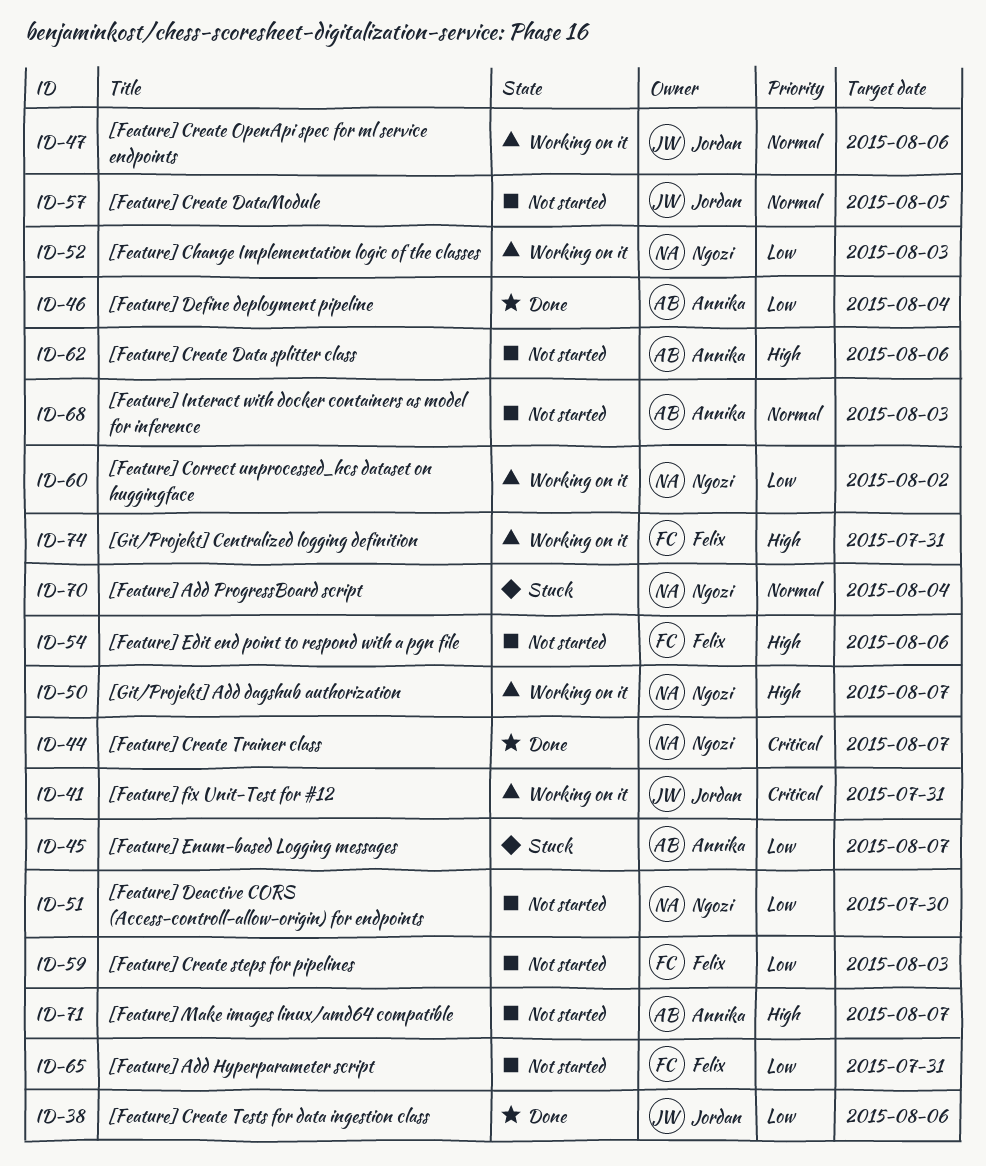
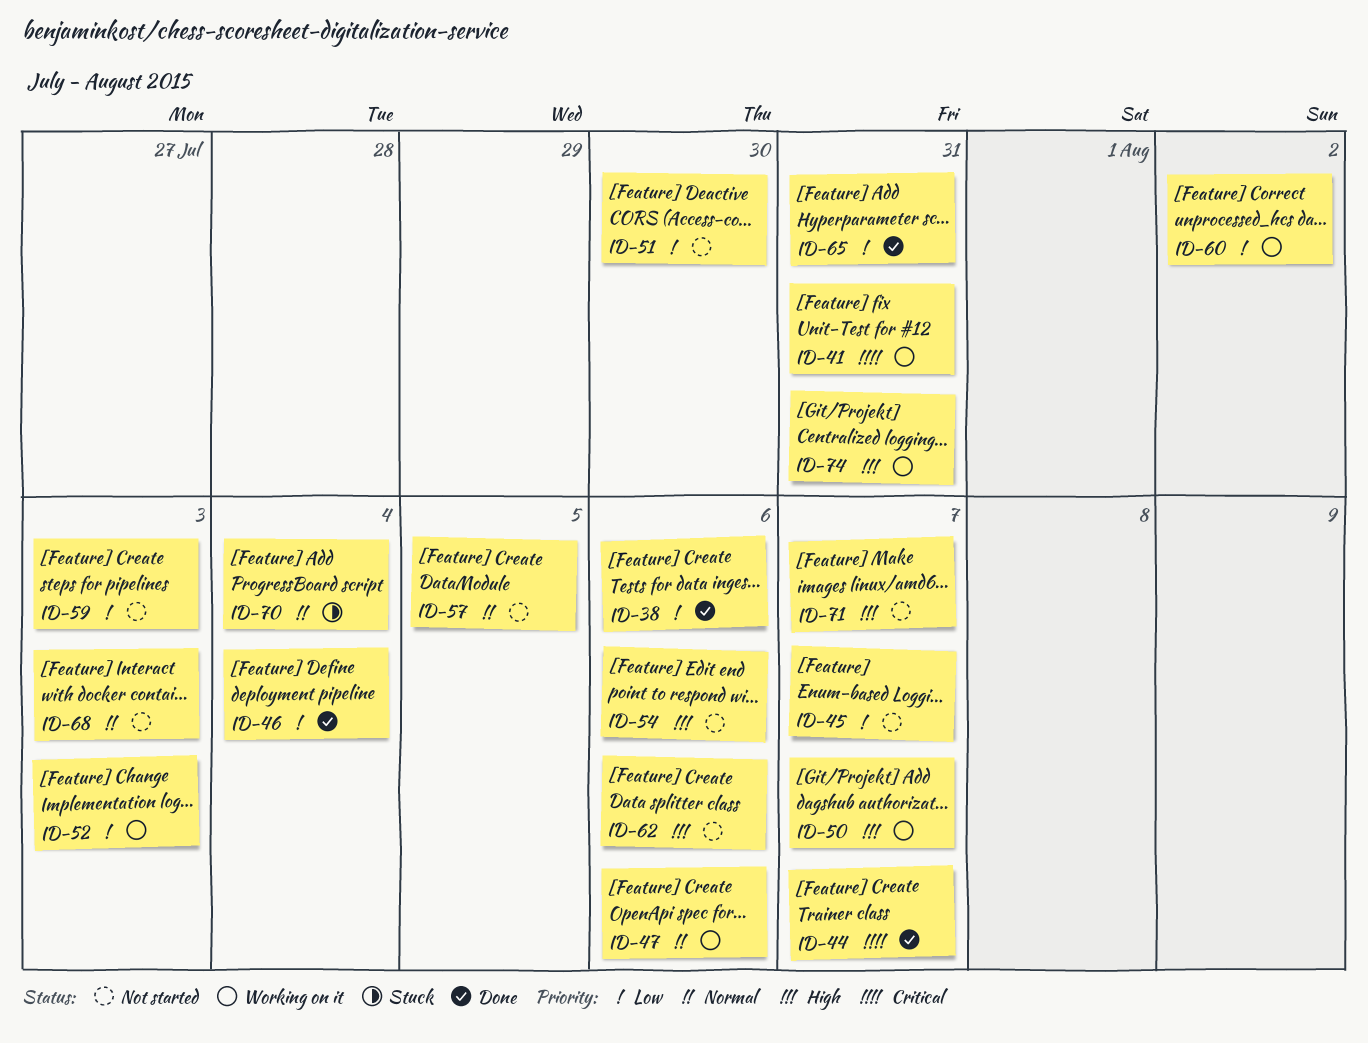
ID-45, status: Stuck -> Not started
ID-65, status: Not started -> Done

